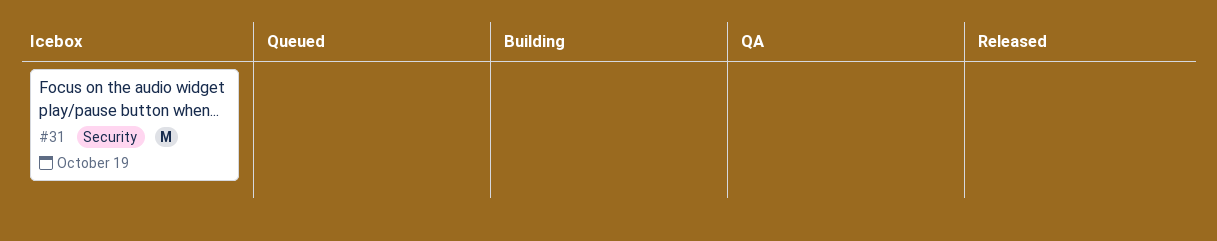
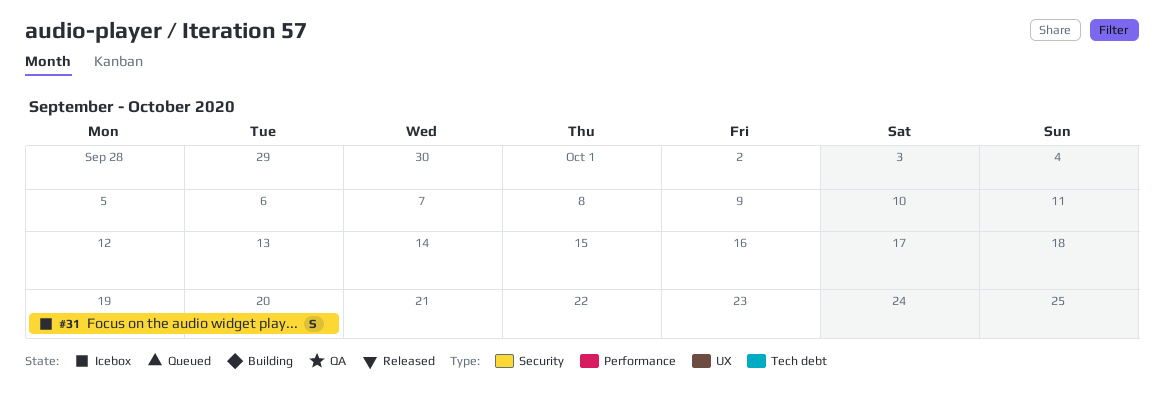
#31, estimate: M -> S
#31, due: Oct 19 -> Oct 20

